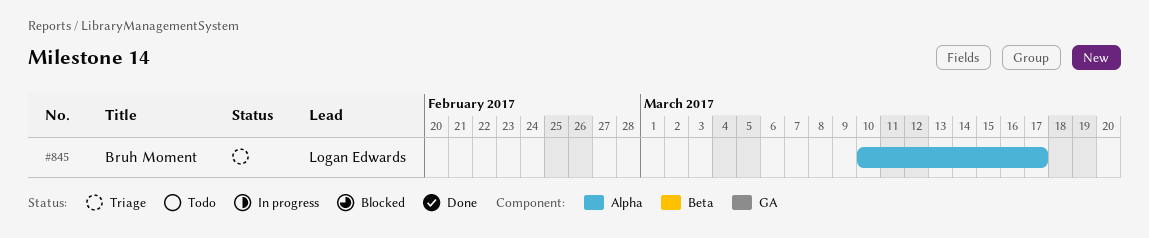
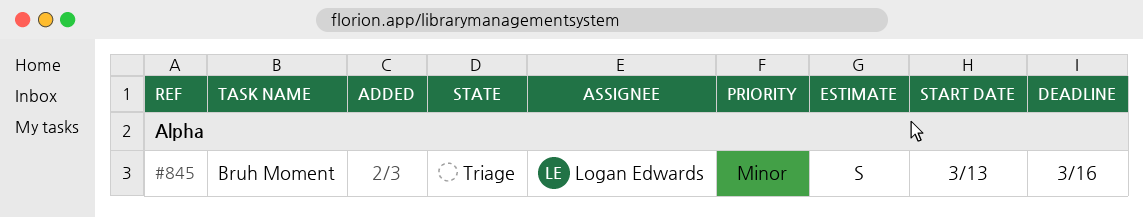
#845, start: Mar 10 -> Mar 13
#845, due: Mar 17 -> Mar 16

